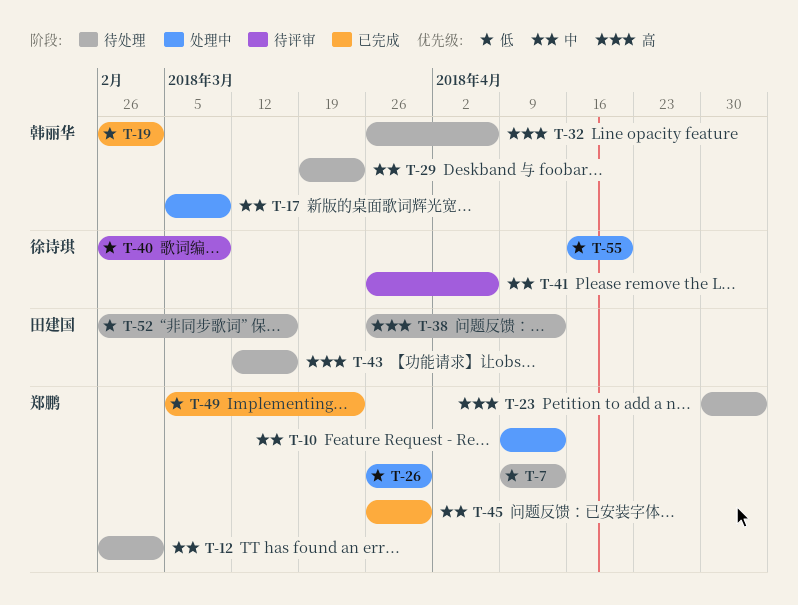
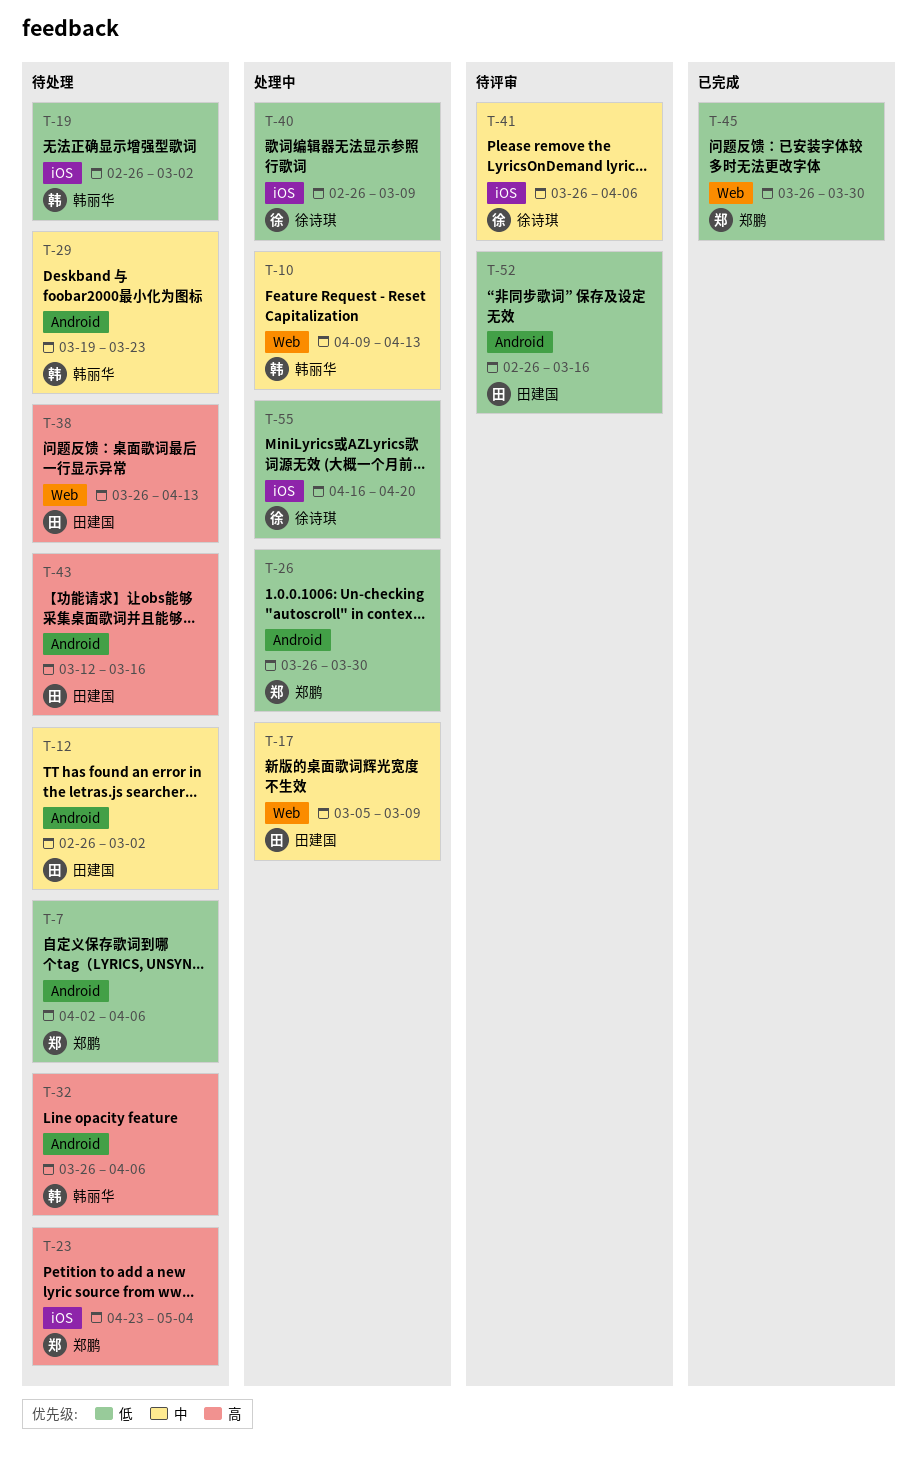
T-7, start: Apr 9 -> Apr 2
T-7, due: Apr 13 -> Apr 6
T-10, owner: 郑鹏 -> 韩丽华
T-12, owner: 郑鹏 -> 田建国
T-17, owner: 韩丽华 -> 田建国
T-19, status: 已完成 -> 待处理
T-23, start: Apr 30 -> Apr 23
T-40, status: 待评审 -> 处理中
T-45, priority: 中 -> 低
T-49: present -> none
T-52, status: 待处理 -> 待评审

